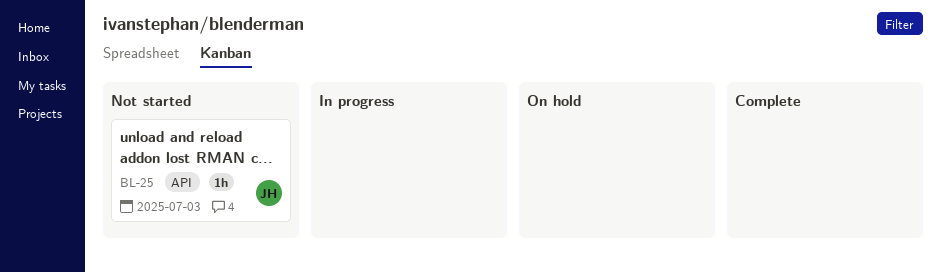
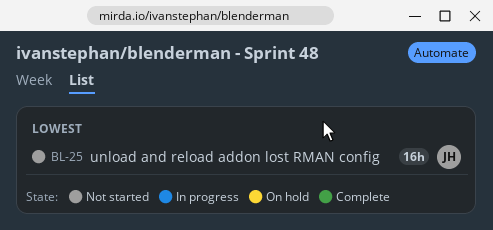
BL-25, estimate: 1h -> 16h

